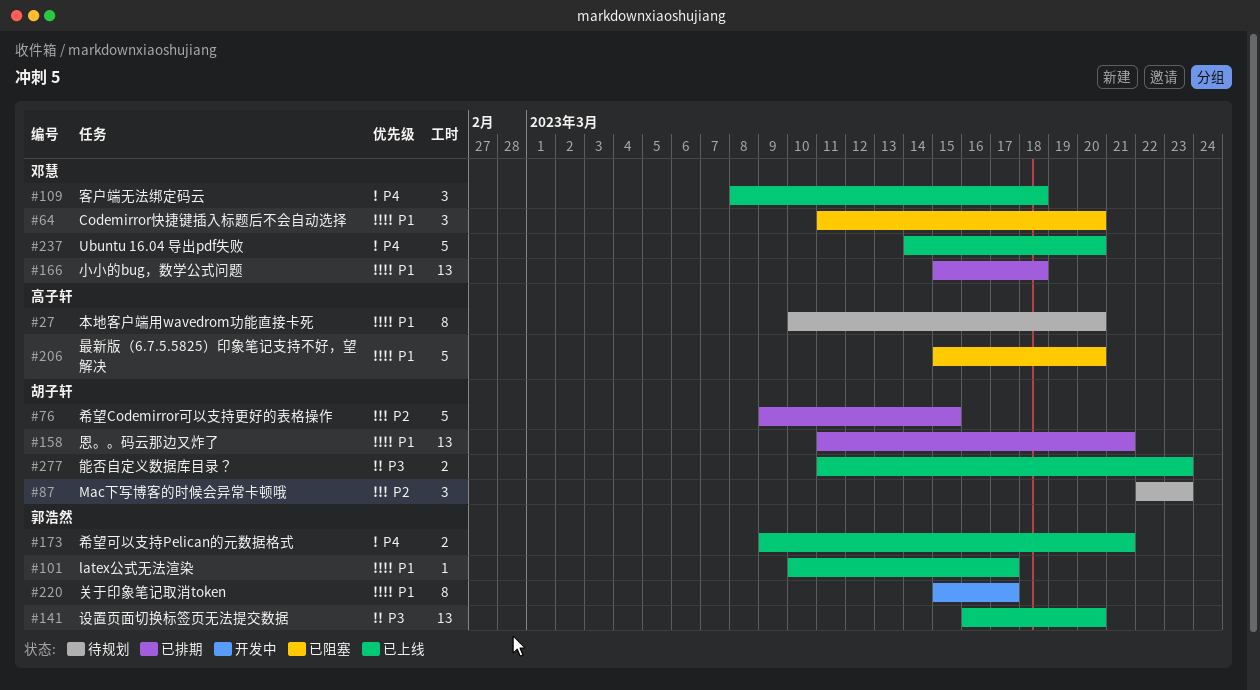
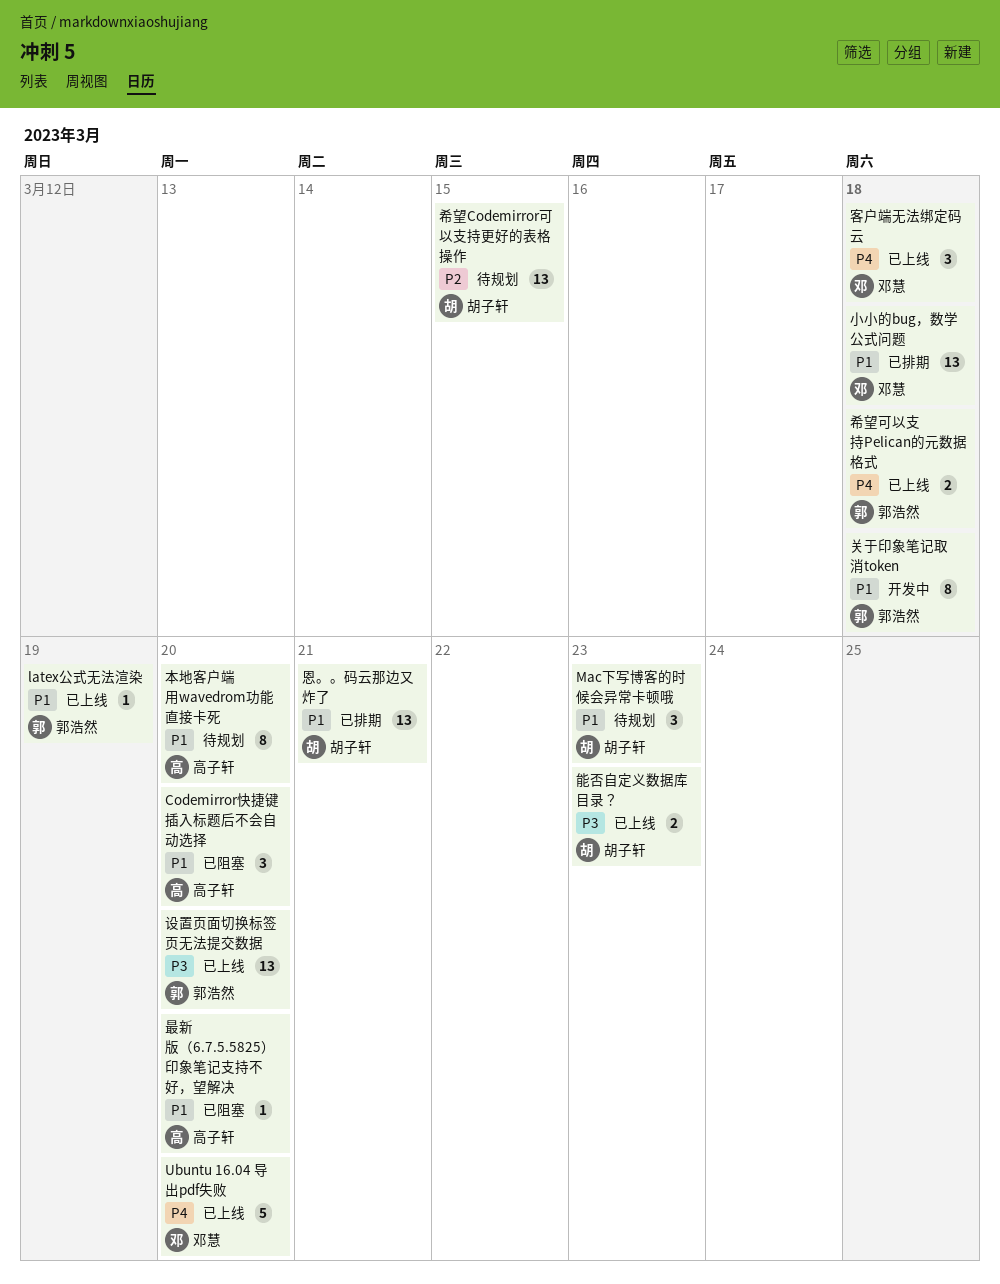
Codemirror快捷键插入标题后不会自动选择, owner: 邓慧 -> 高子轩
latex公式无法渲染, due: Mar 17 -> Mar 19
Mac下写博客的时候会异常卡顿哦, priority: P2 -> P1
关于印象笔记取消token, due: Mar 17 -> Mar 18
希望Codemirror可以支持更好的表格操作, status: 已排期 -> 待规划
希望Codemirror可以支持更好的表格操作, estimate: 5 -> 13
希望可以支持Pelican的元数据格式, due: Mar 21 -> Mar 18
最新版（6.7.5.5825）印象笔记支持不好，望解决, estimate: 5 -> 1

